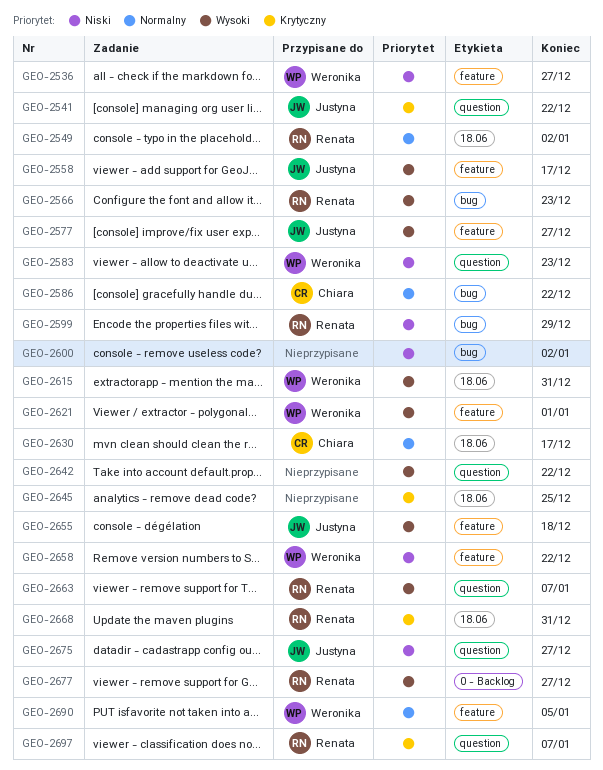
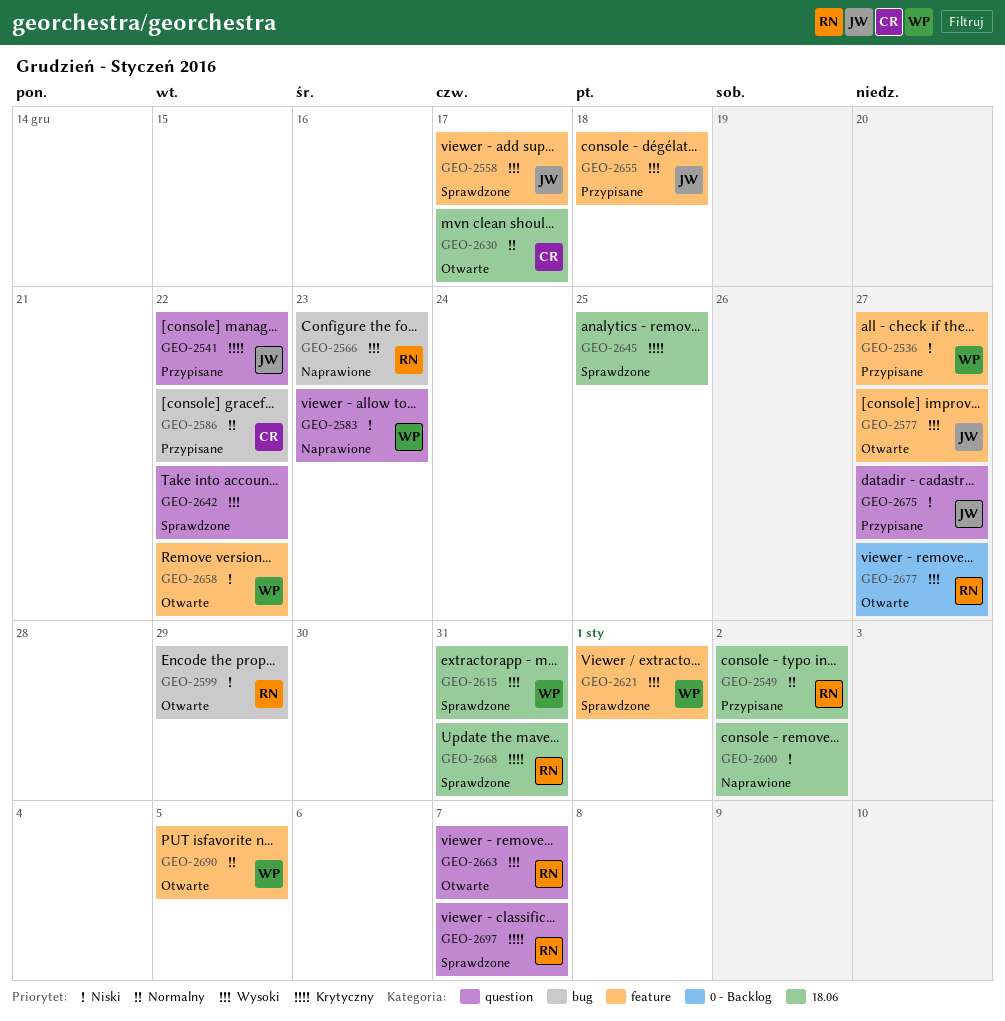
GEO-2600, label: bug -> 18.06

